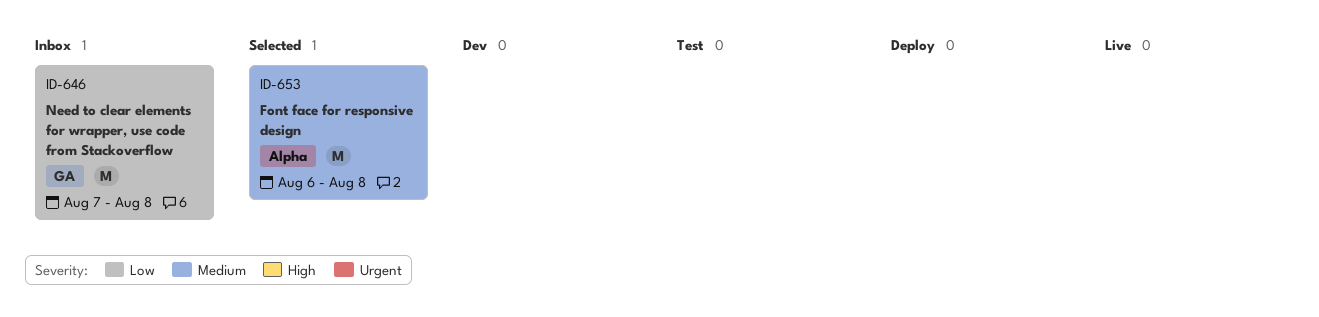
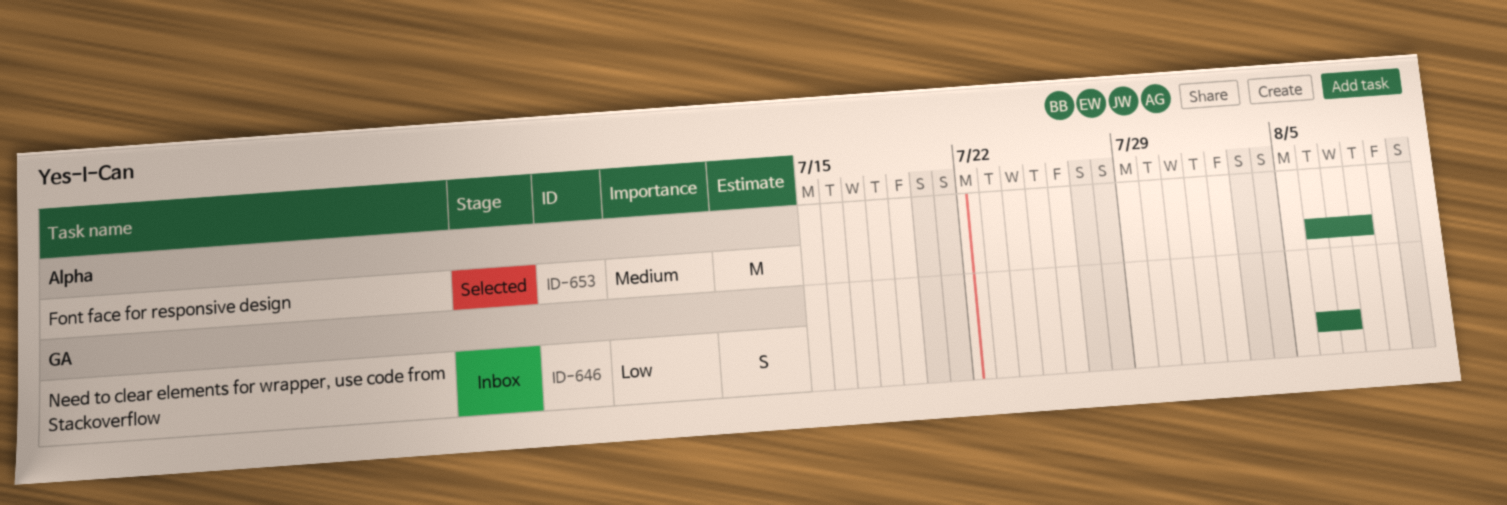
ID-646, estimate: M -> S
ID-646, start: Aug 7 -> Aug 6
ID-646, due: Aug 8 -> Aug 7

